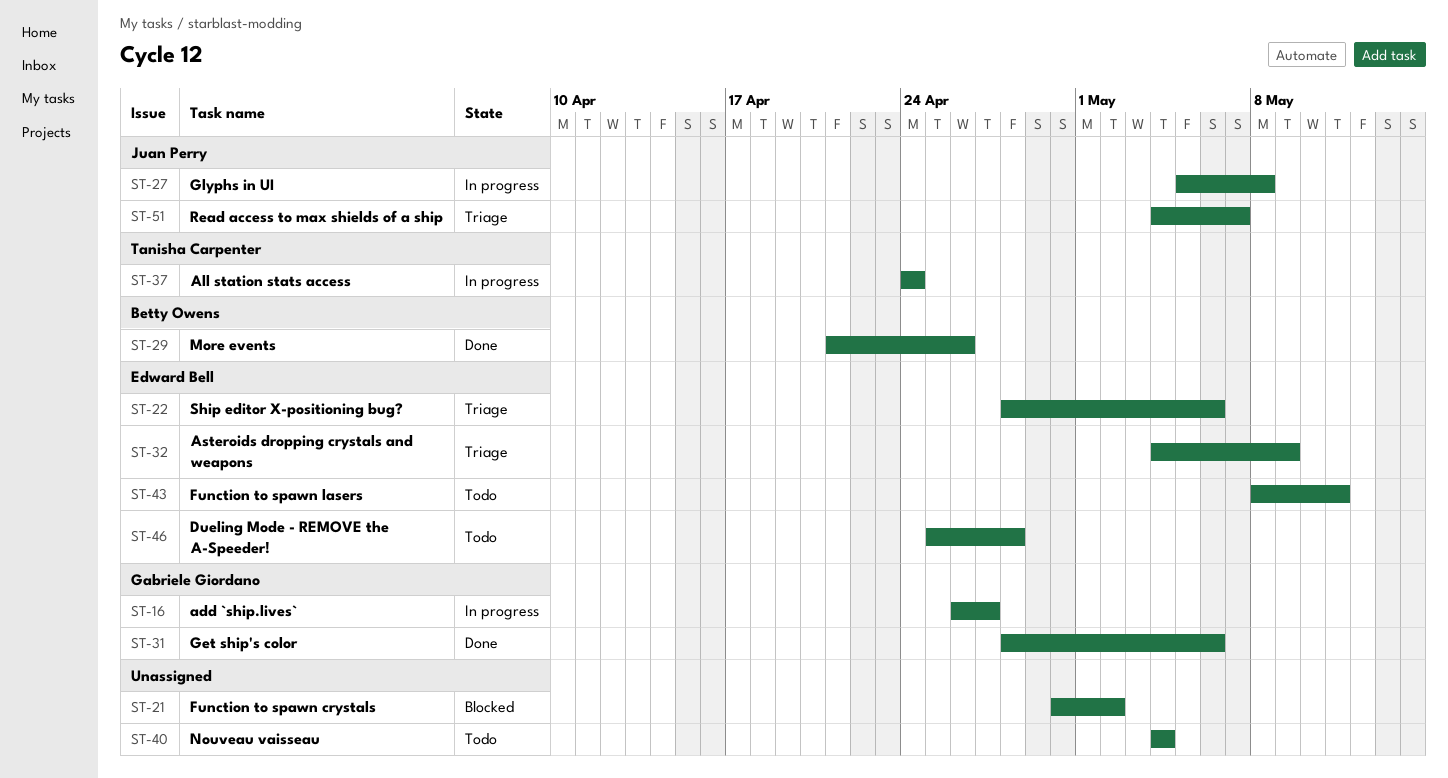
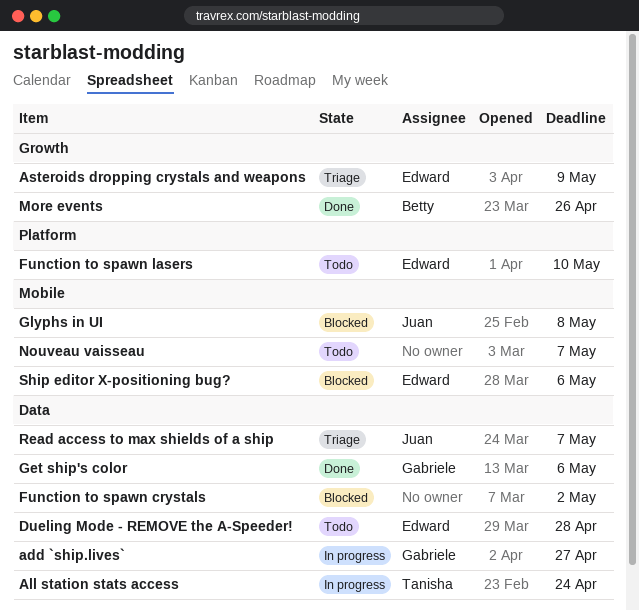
Function to spawn lasers, due: May 11 -> May 10
Glyphs in UI, status: In progress -> Blocked
Nouveau vaisseau, due: May 4 -> May 7
Ship editor X-positioning bug?, status: Triage -> Blocked

